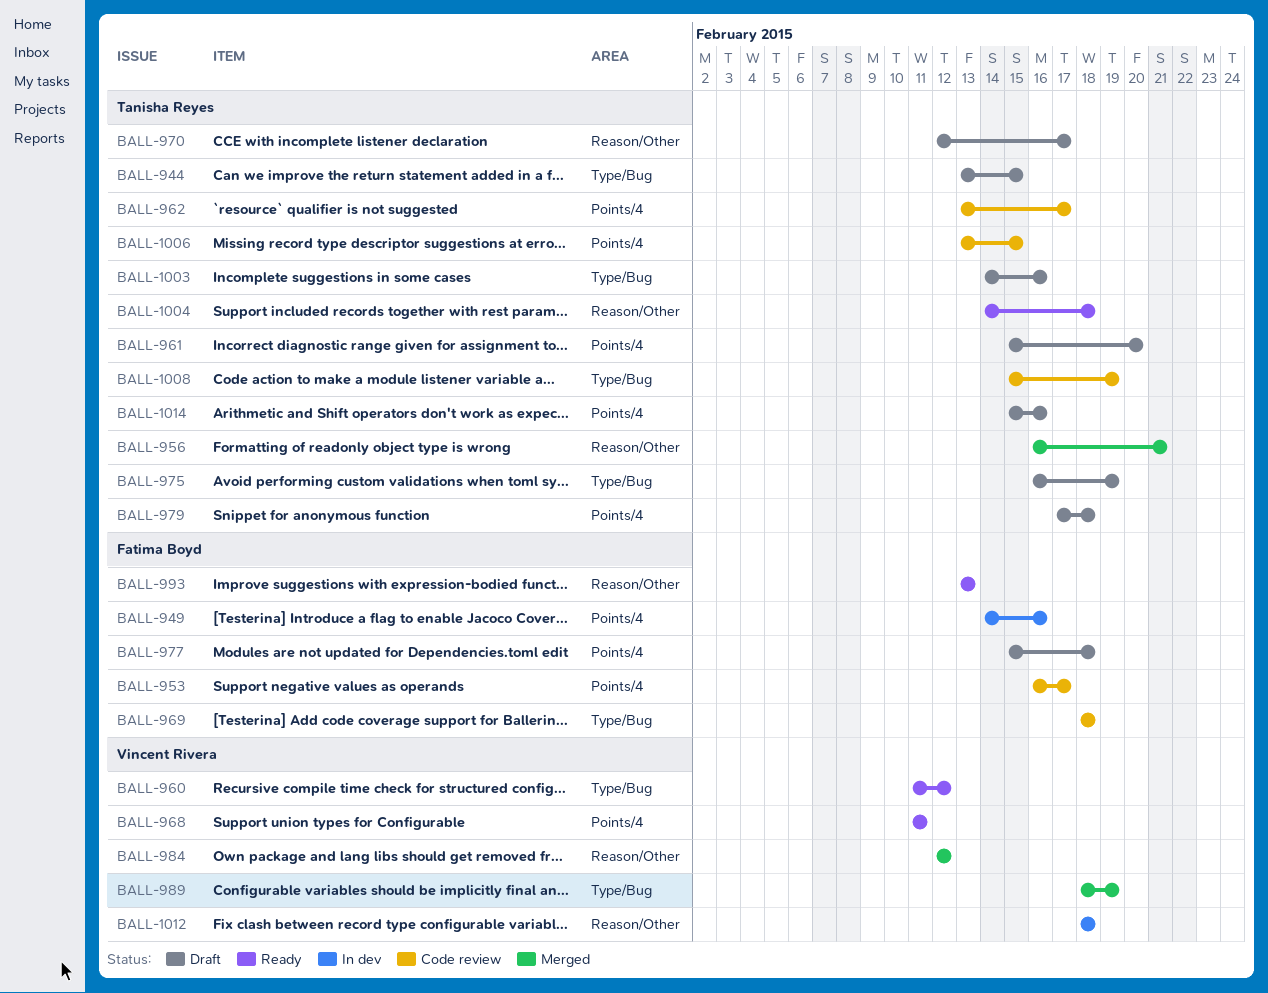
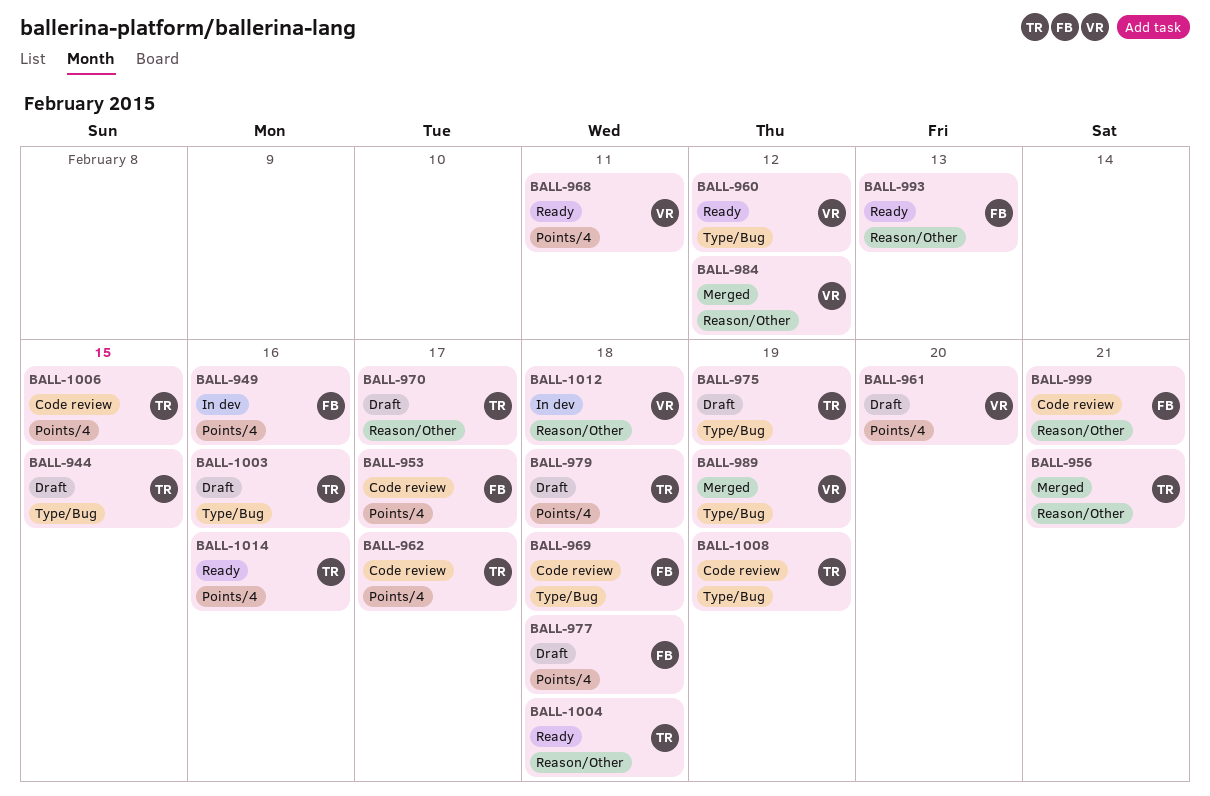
BALL-961, owner: Tanisha Reyes -> Vincent Rivera
BALL-999: none -> present
BALL-1014, status: Draft -> Ready

